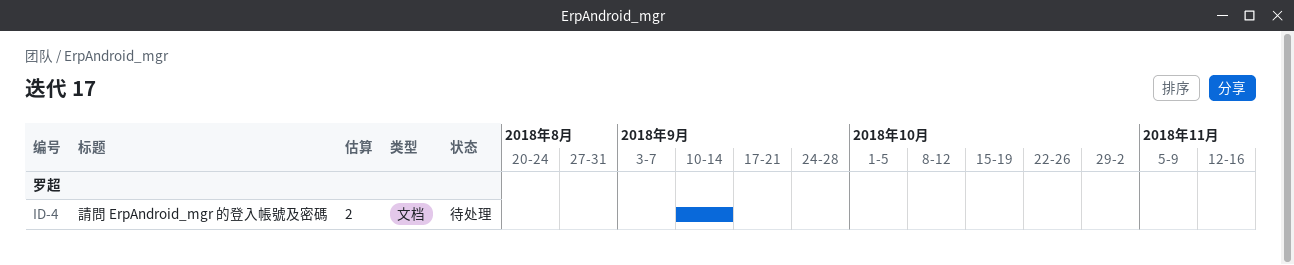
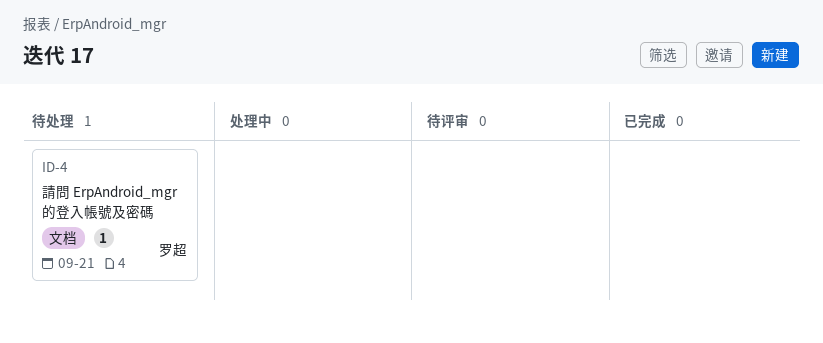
ID-4, estimate: 2 -> 1
ID-4, due: Sep 14 -> Sep 21

